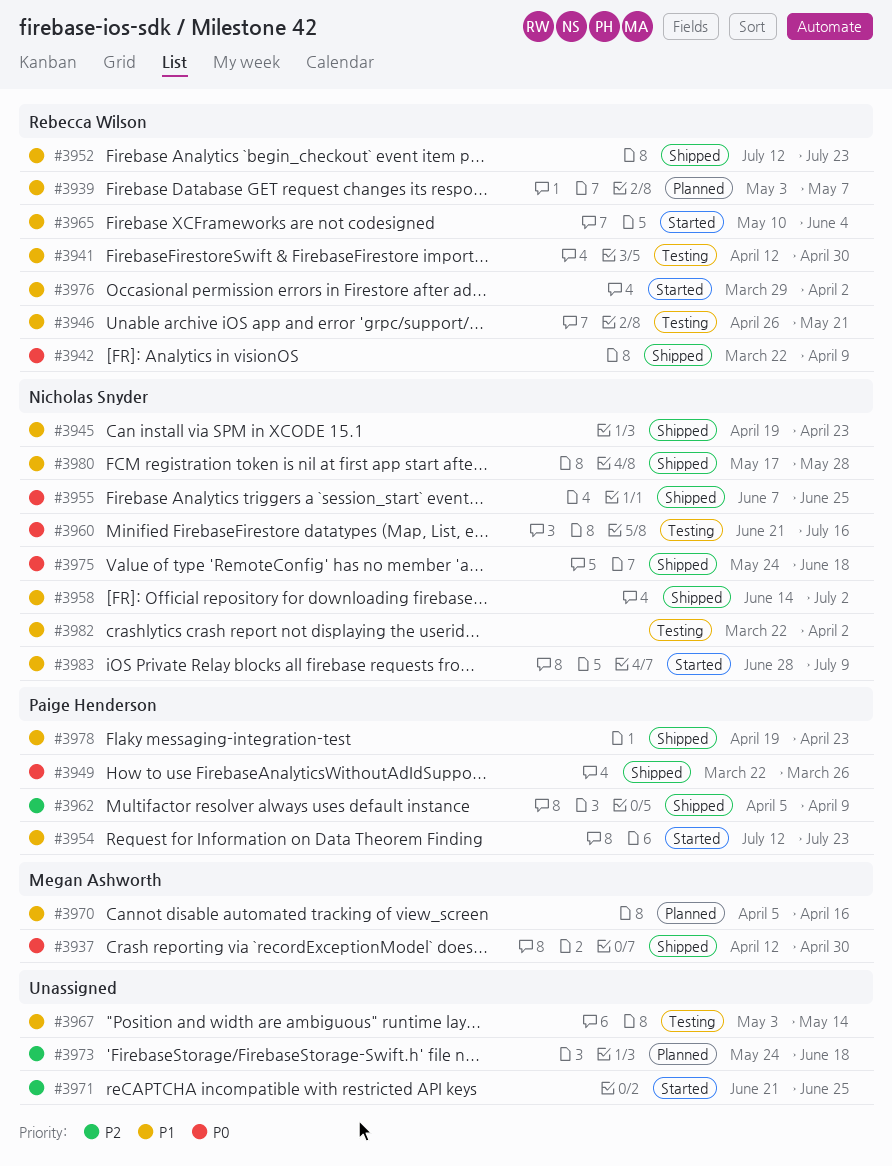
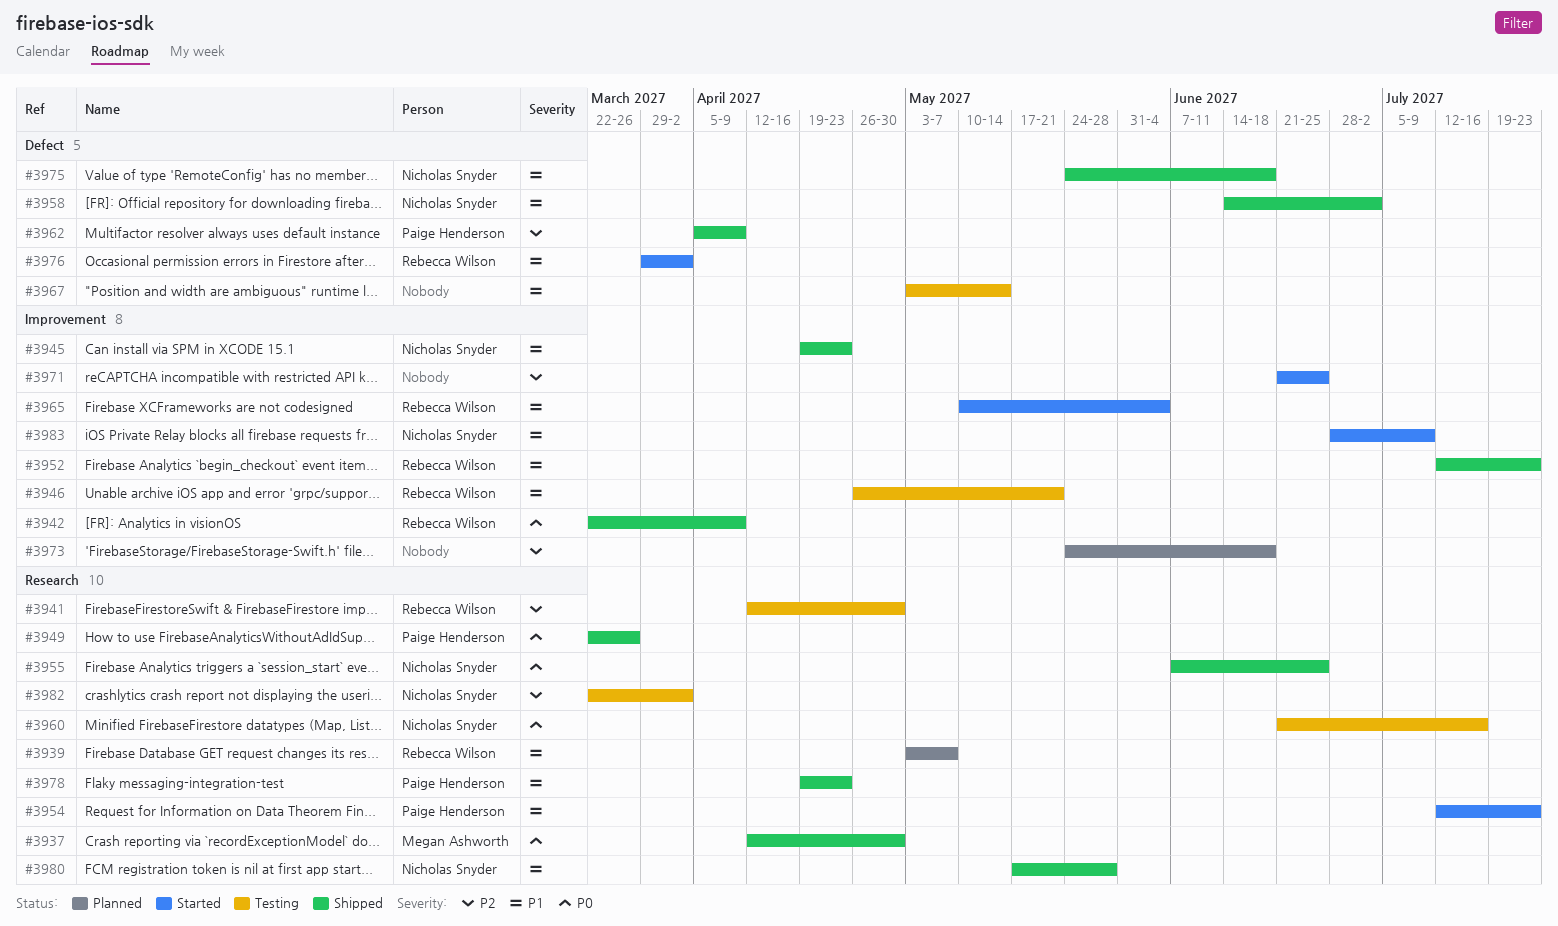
#3941, priority: P1 -> P2
#3970: present -> none
#3975, priority: P0 -> P1
#3982, priority: P1 -> P2

